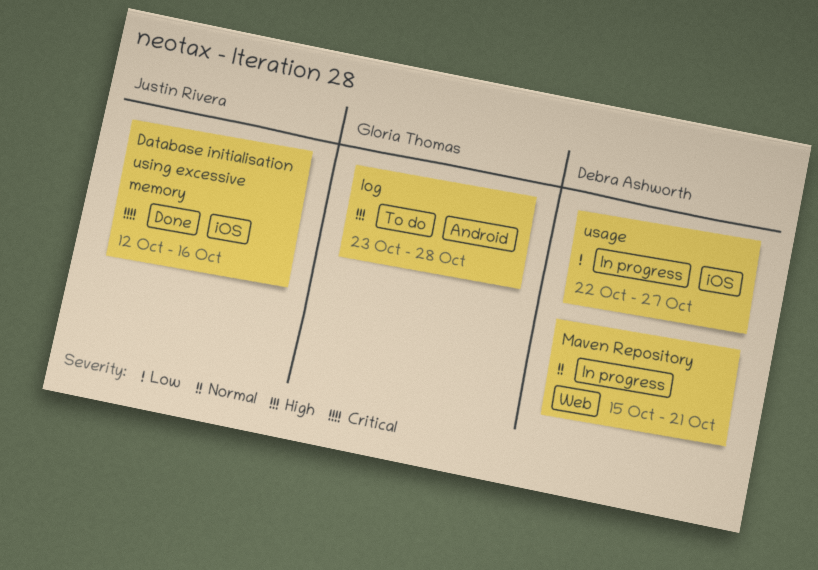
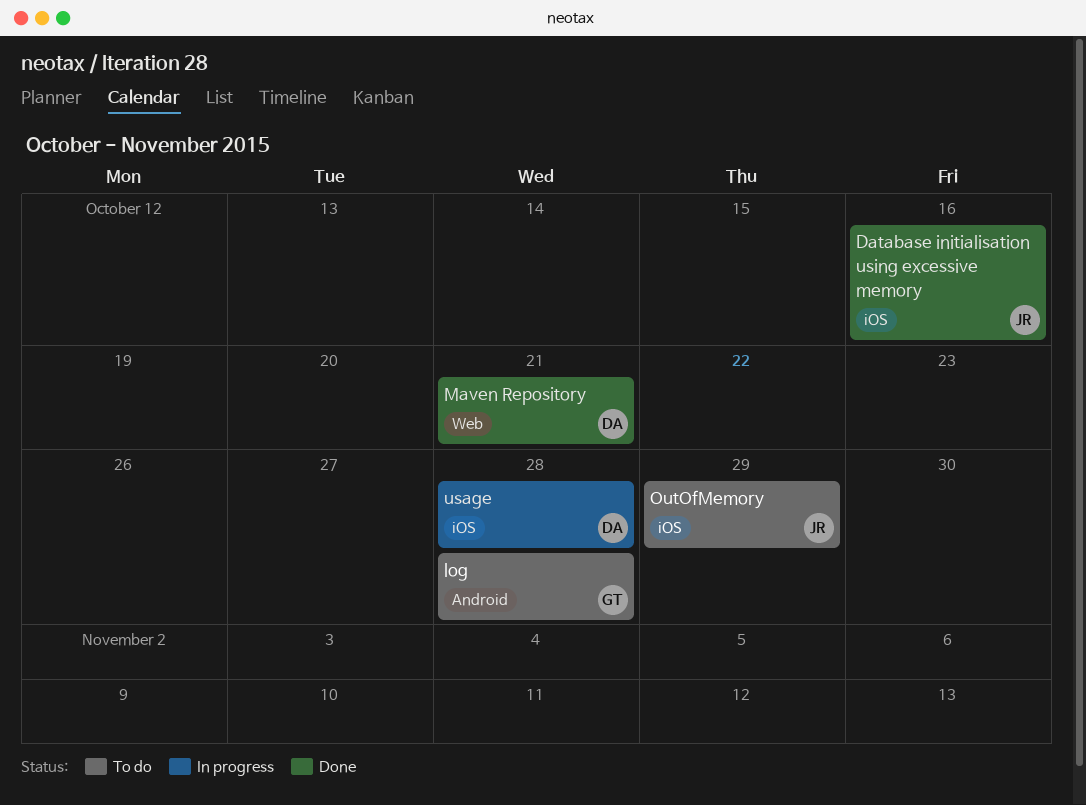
Maven Repository, status: In progress -> Done
OutOfMemory: none -> present
usage, due: Oct 27 -> Oct 28

